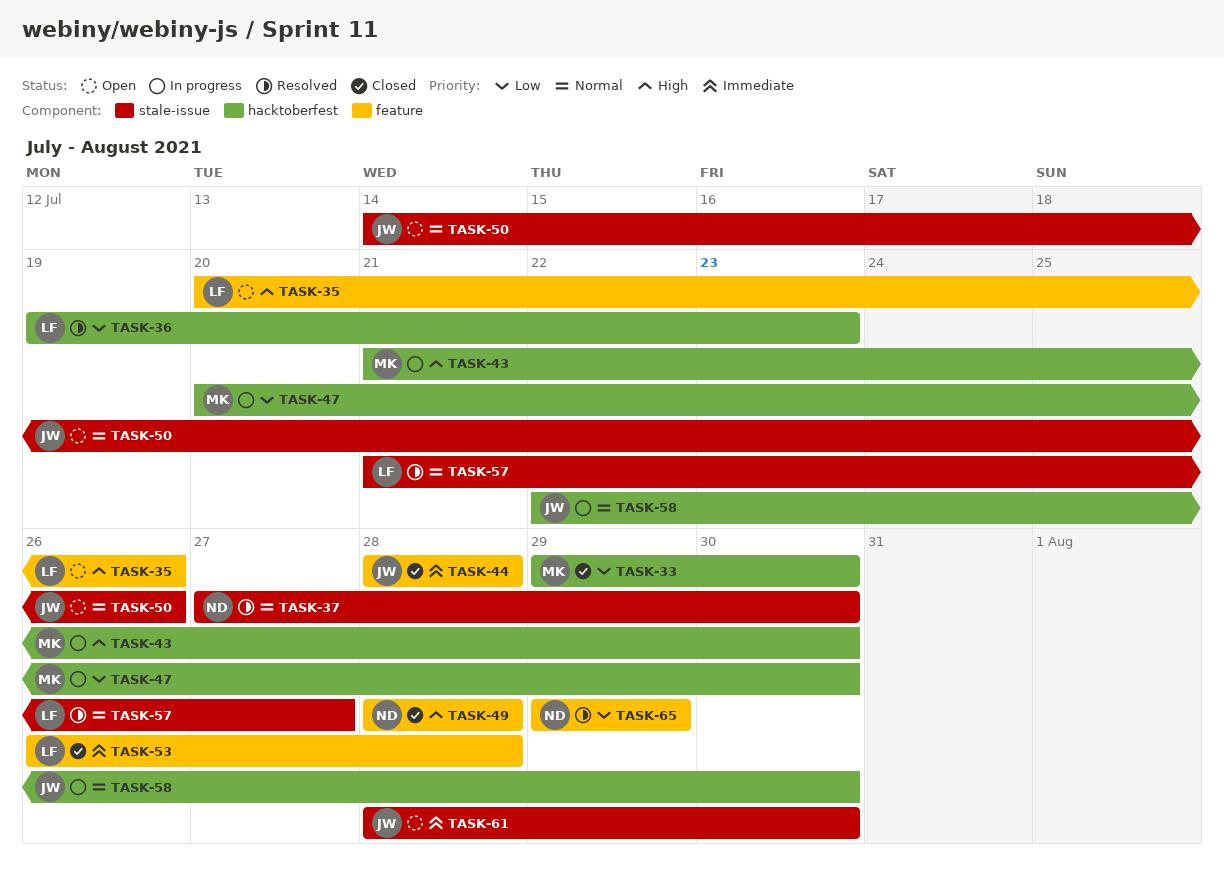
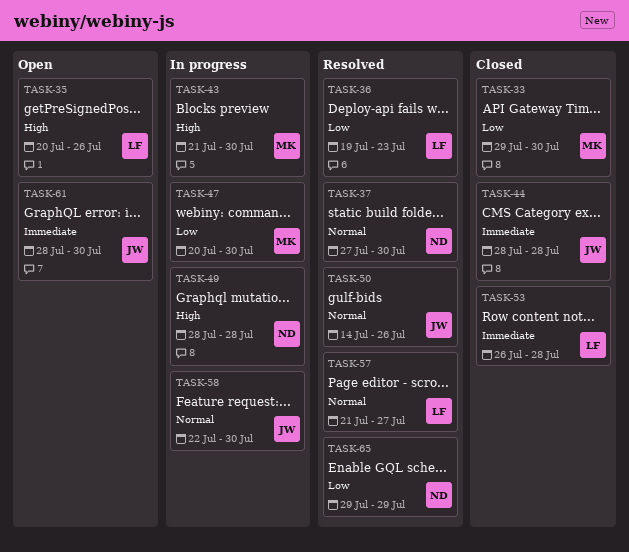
TASK-49, status: Closed -> In progress
TASK-50, status: Open -> Resolved

